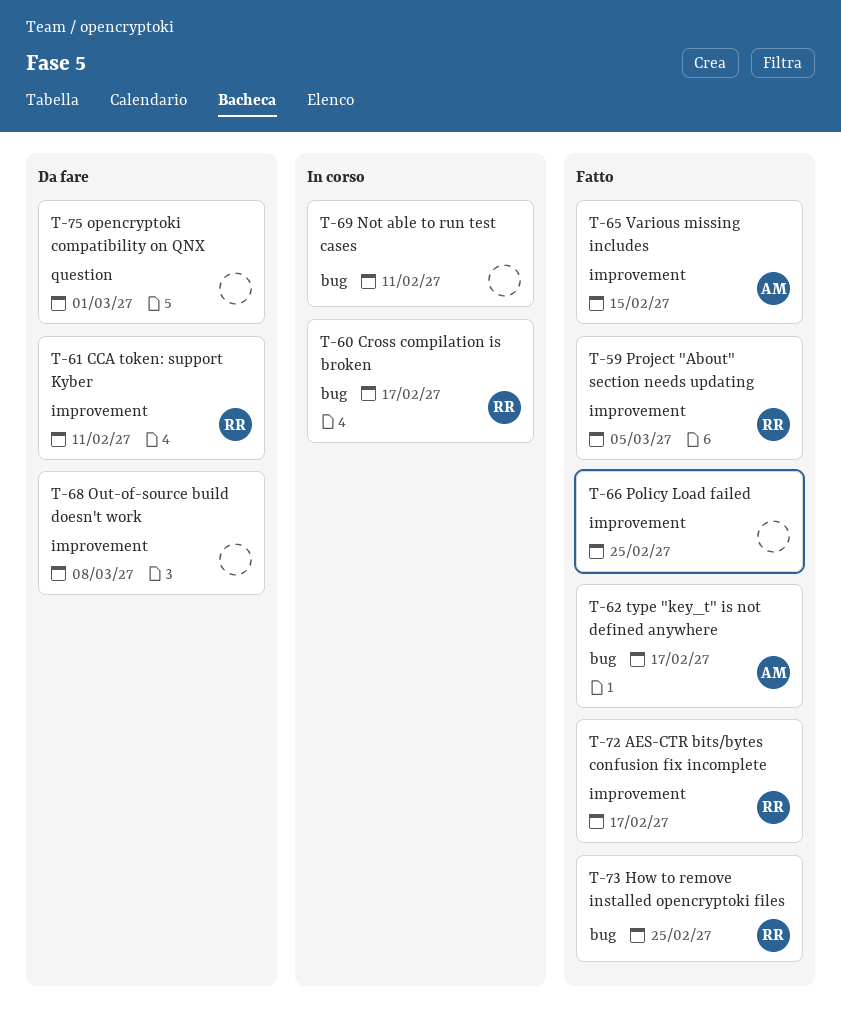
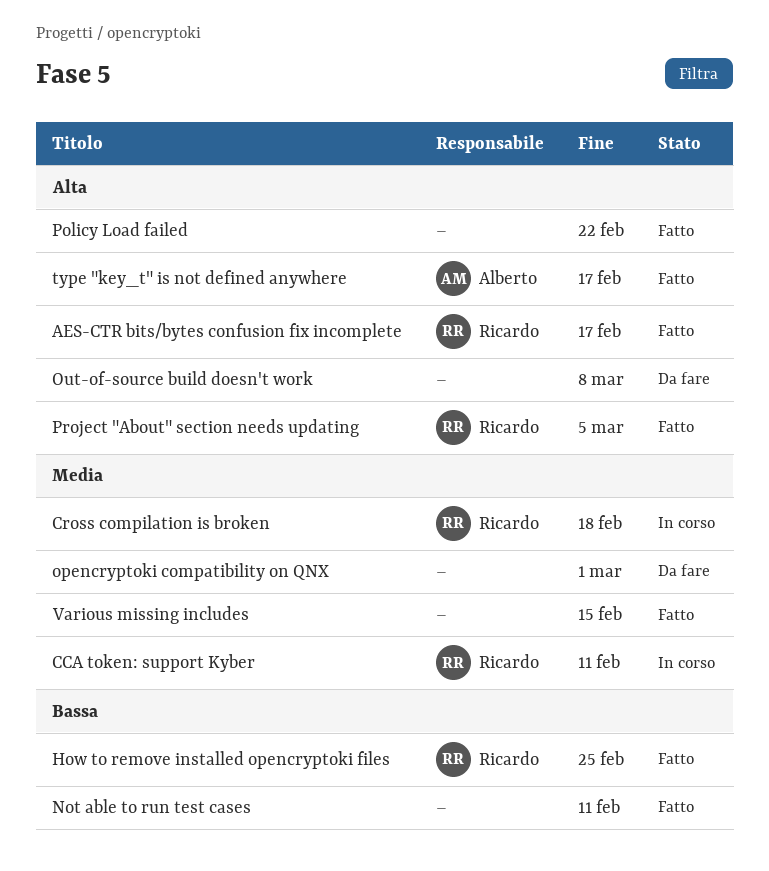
CCA token: support Kyber, status: Da fare -> In corso
Cross compilation is broken, due: Feb 17 -> Feb 18
Not able to run test cases, status: In corso -> Fatto
Policy Load failed, due: Feb 25 -> Feb 22
Various missing includes, owner: Alberto -> none

